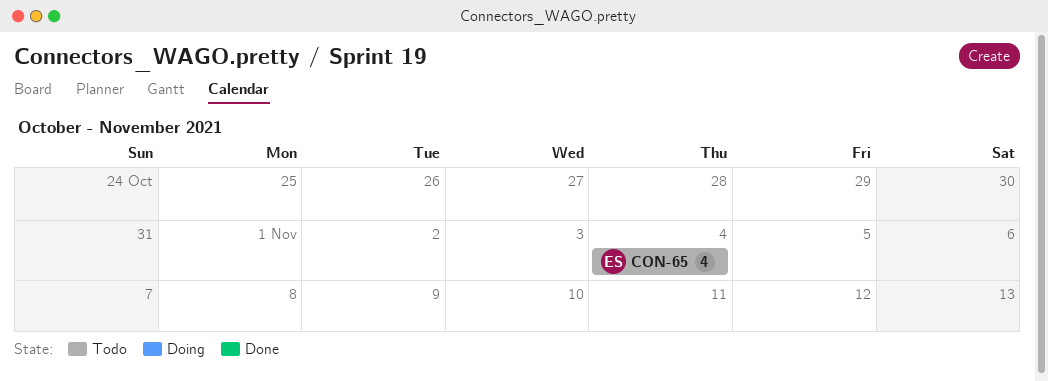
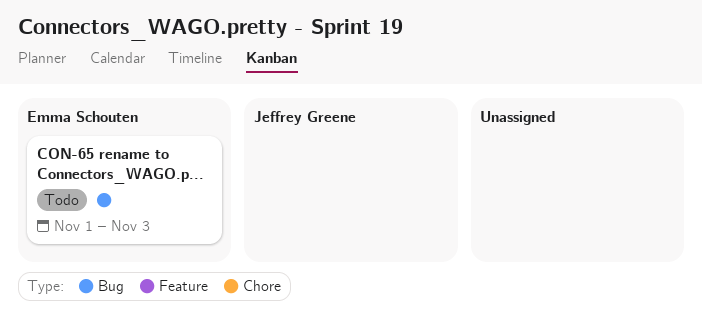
CON-65, start: Nov 4 -> Nov 1
CON-65, due: Nov 4 -> Nov 3

